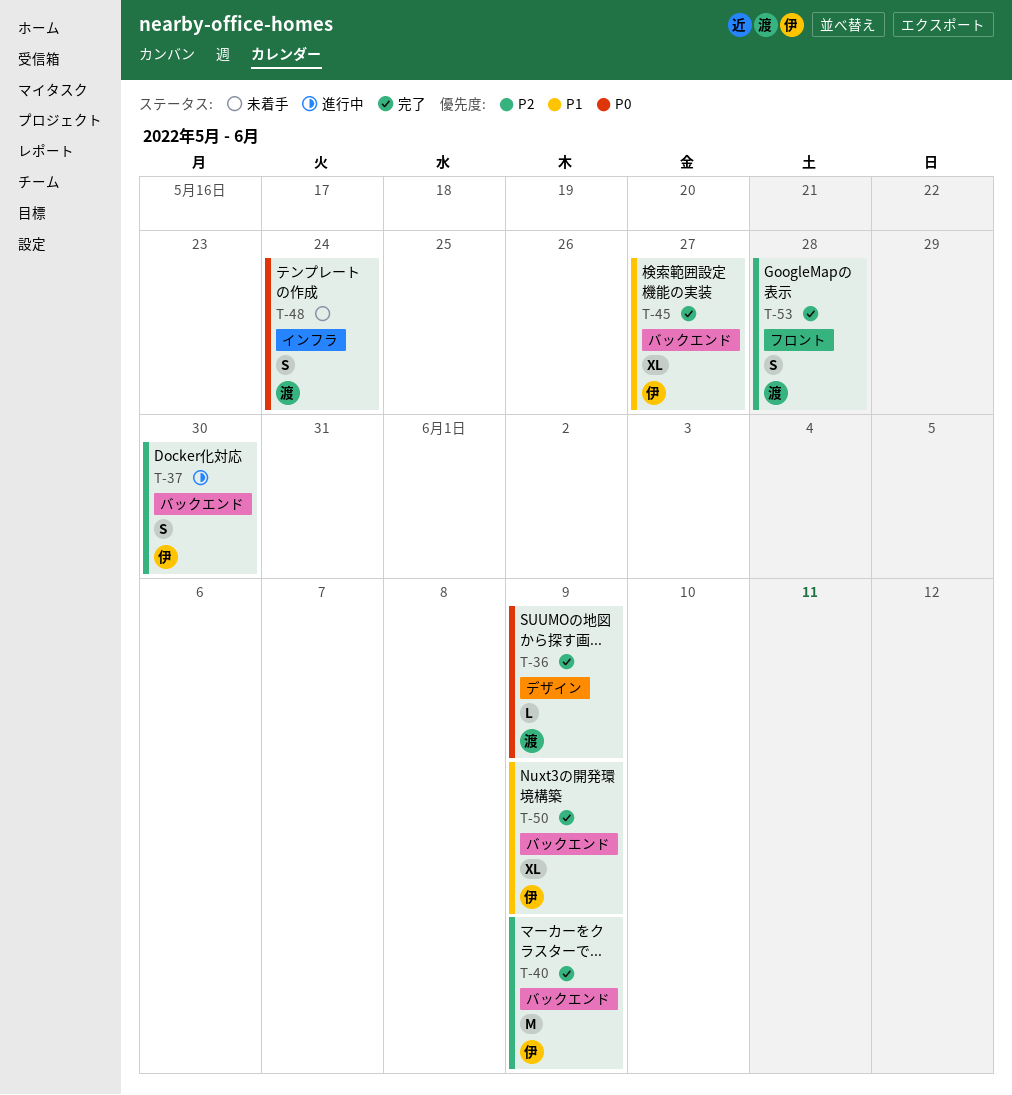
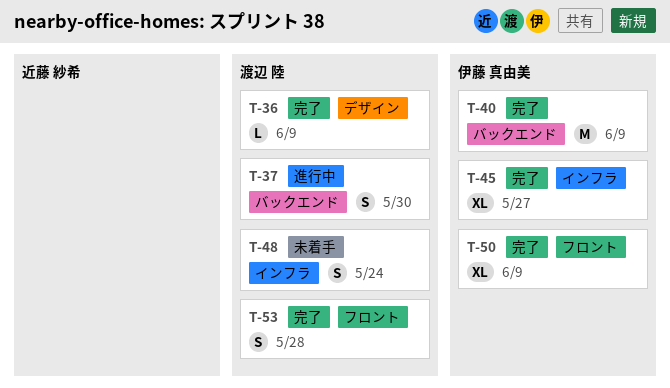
T-37, owner: 伊藤 真由美 -> 渡辺 陸
T-45, label: バックエンド -> インフラ
T-50, label: バックエンド -> フロント

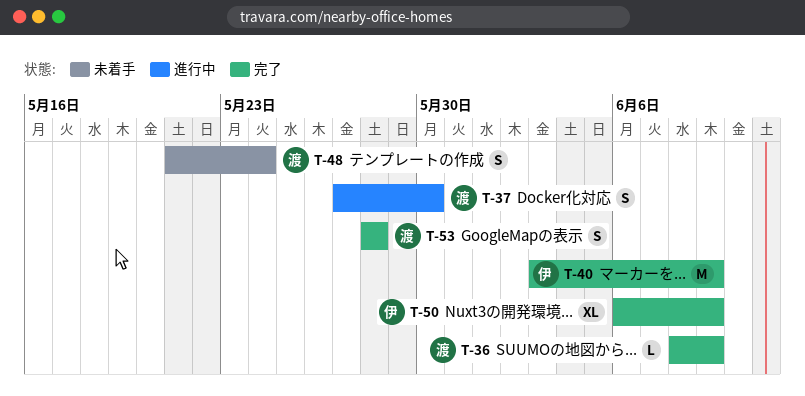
T-45: present -> none

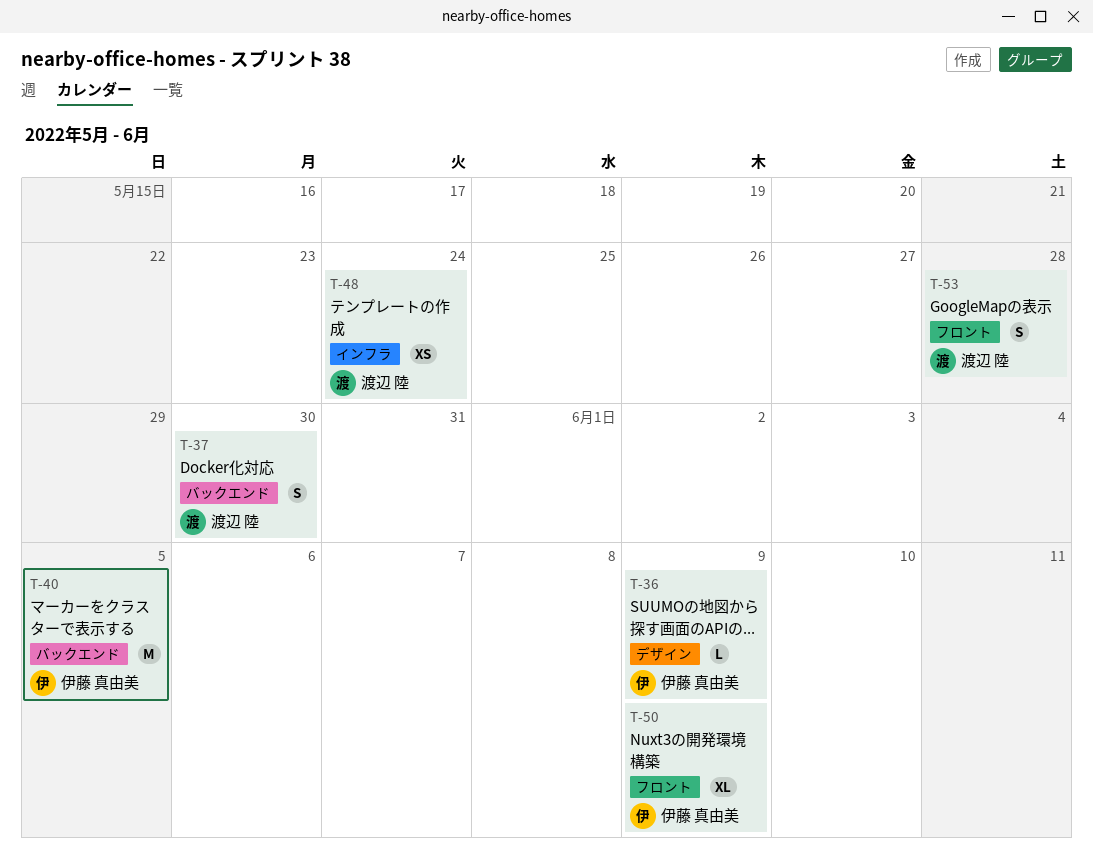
T-36, owner: 渡辺 陸 -> 伊藤 真由美
T-40, due: Jun 9 -> Jun 5
T-48, estimate: S -> XS

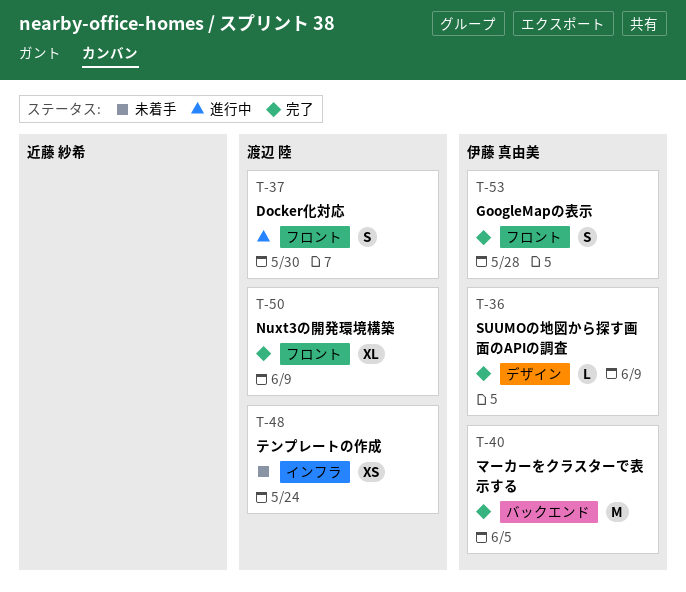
T-37, label: バックエンド -> フロント
T-50, owner: 伊藤 真由美 -> 渡辺 陸
T-53, owner: 渡辺 陸 -> 伊藤 真由美

